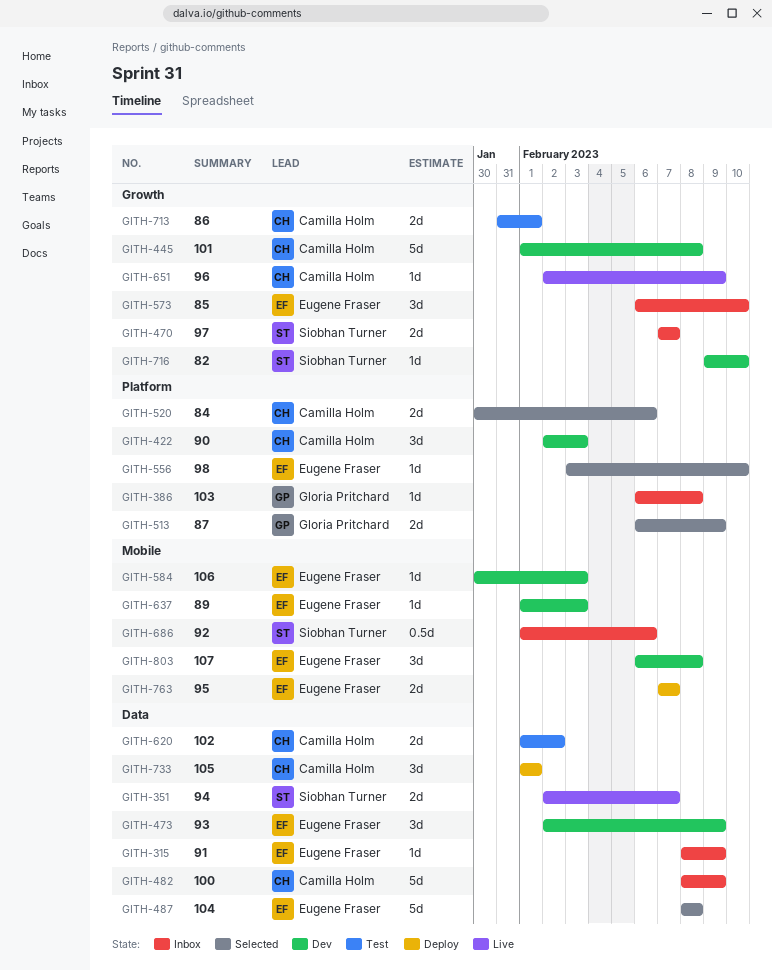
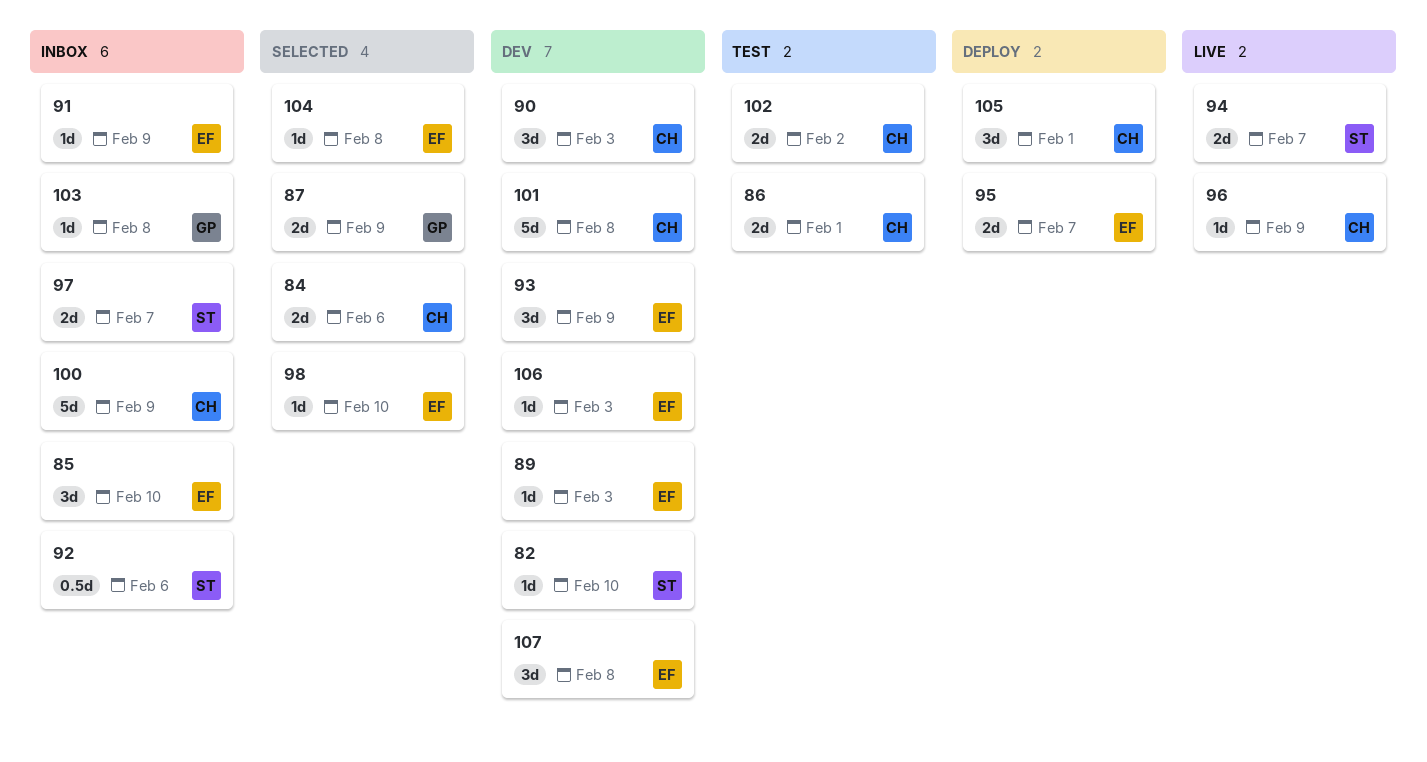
104, estimate: 5d -> 1d

